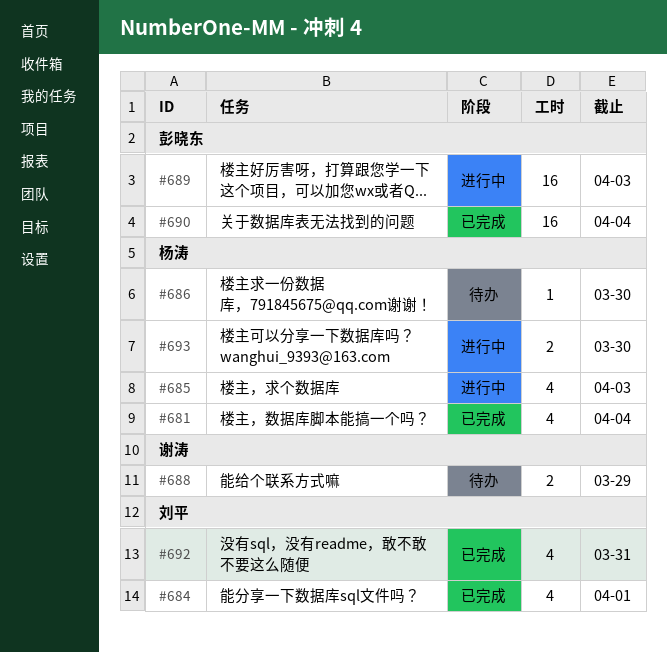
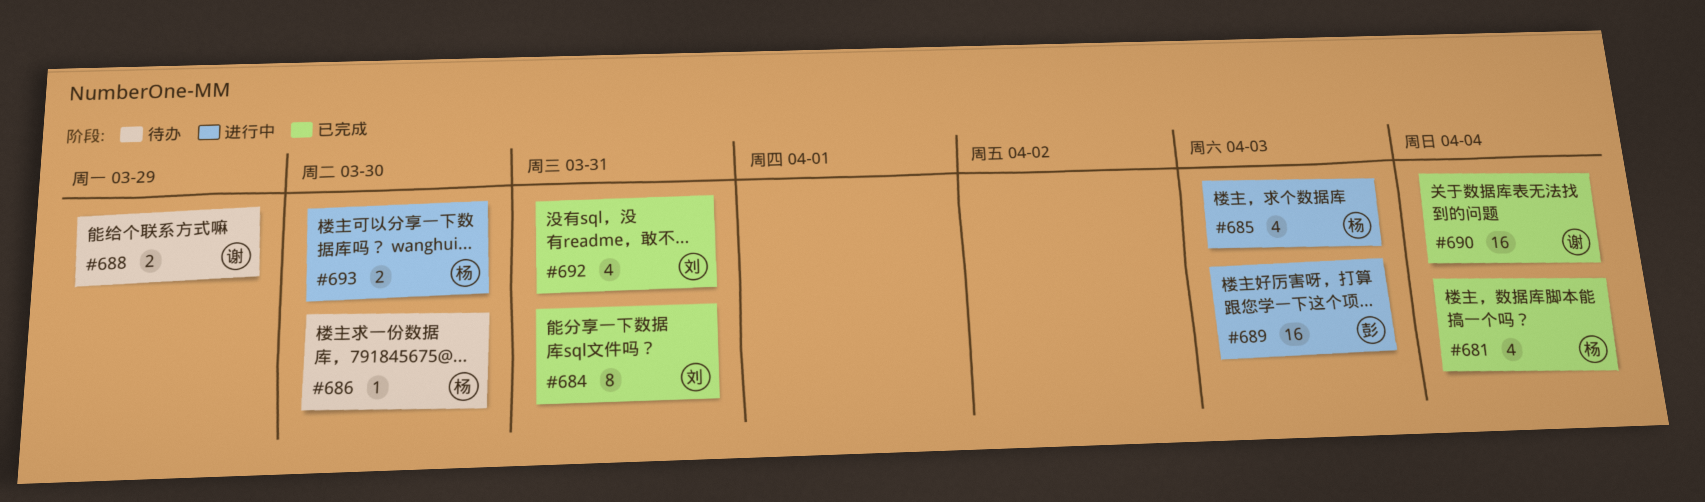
#684, estimate: 4 -> 8
#684, due: Apr 1 -> Mar 31
#690, owner: 彭晓东 -> 谢涛

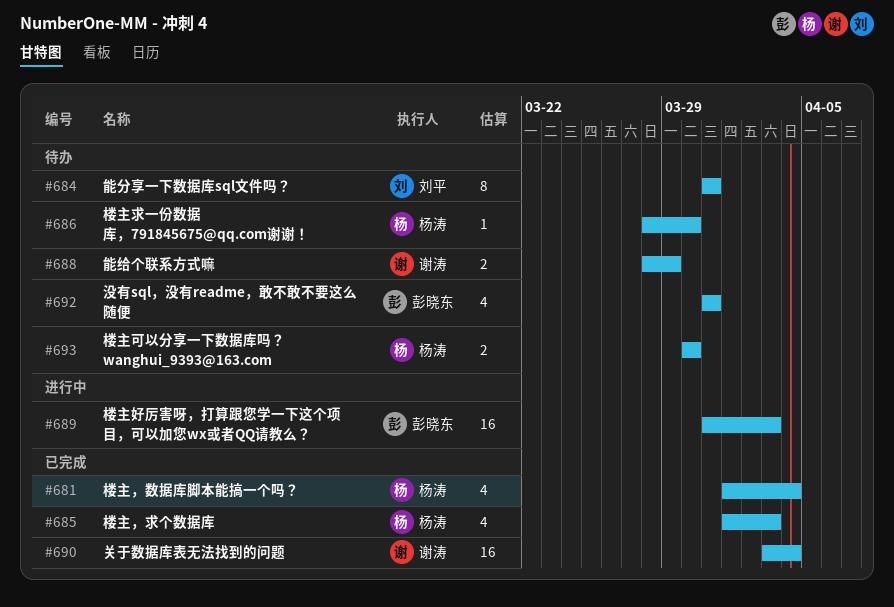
#684, status: 已完成 -> 待办
#685, status: 进行中 -> 已完成
#692, status: 已完成 -> 待办
#692, owner: 刘平 -> 彭晓东
#693, status: 进行中 -> 待办

